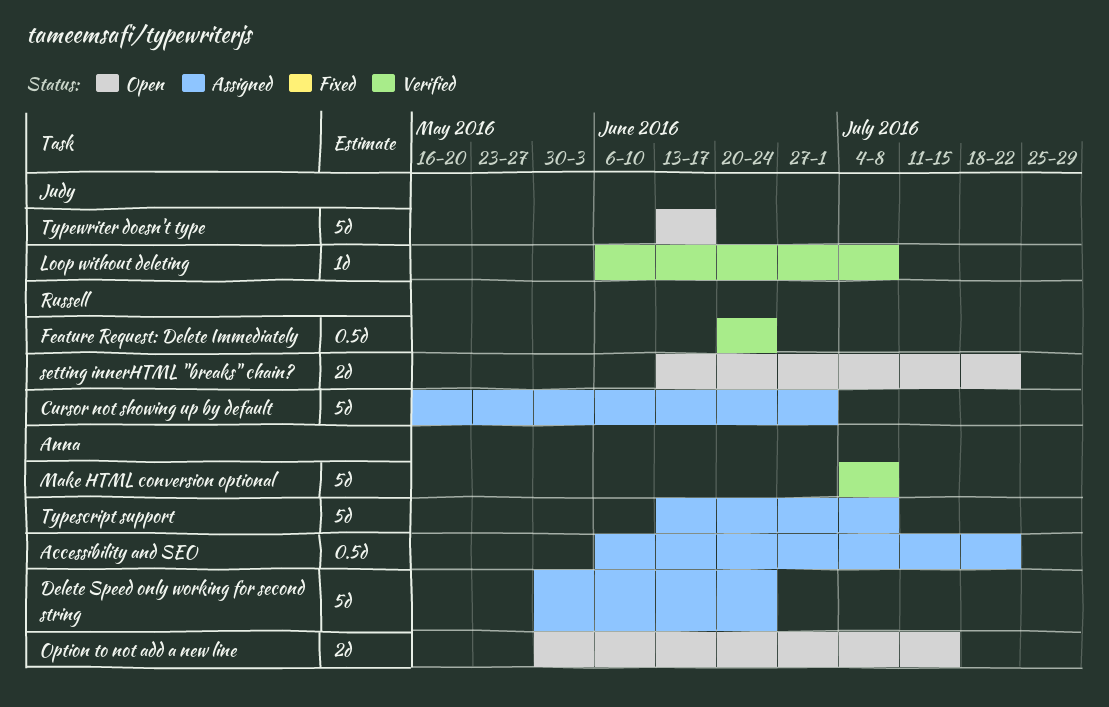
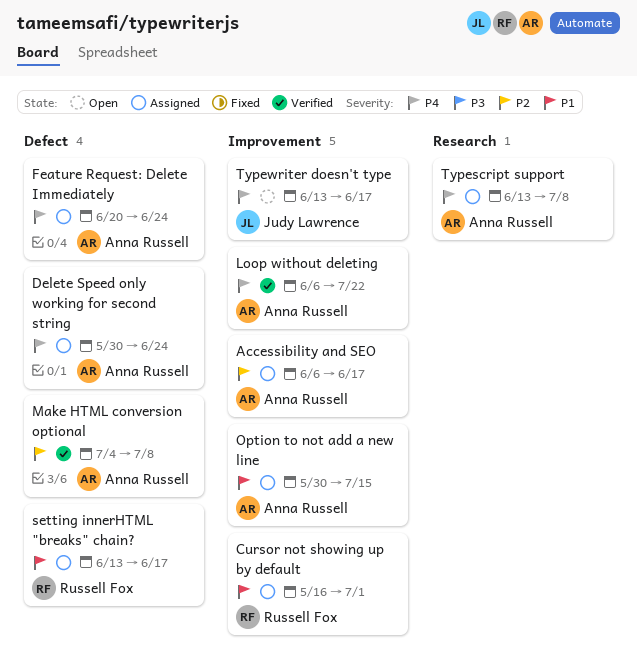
Accessibility and SEO, due: Jul 22 -> Jun 17
Feature Request: Delete Immediately, status: Verified -> Assigned
Feature Request: Delete Immediately, owner: Russell Fox -> Anna Russell
Loop without deleting, owner: Judy Lawrence -> Anna Russell
Loop without deleting, due: Jul 8 -> Jul 22
Option to not add a new line, status: Open -> Assigned
setting innerHTML "breaks" chain?, status: Open -> Assigned
setting innerHTML "breaks" chain?, due: Jul 22 -> Jun 17

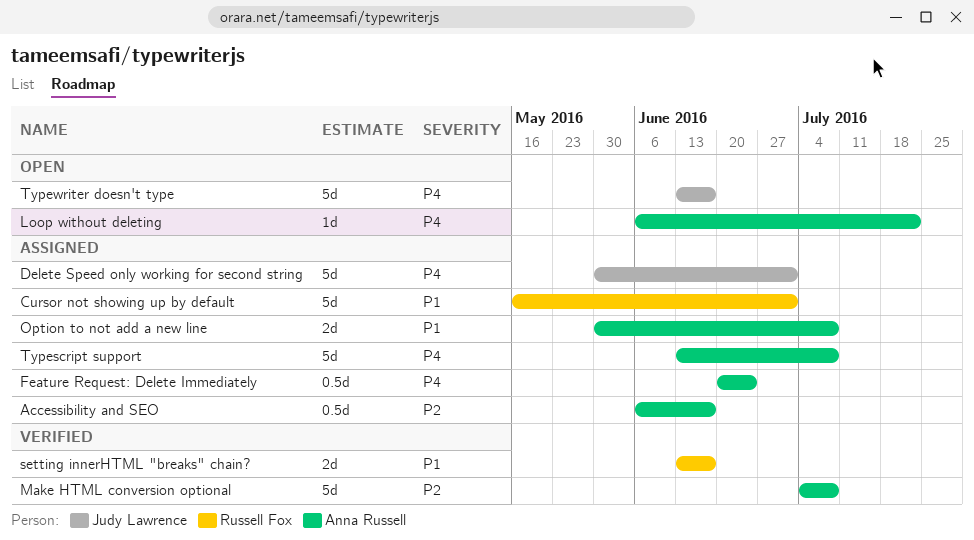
Delete Speed only working for second string, owner: Anna Russell -> Judy Lawrence
Delete Speed only working for second string, due: Jun 24 -> Jul 1
Loop without deleting, status: Verified -> Open
Option to not add a new line, due: Jul 15 -> Jul 8
setting innerHTML "breaks" chain?, status: Assigned -> Verified

